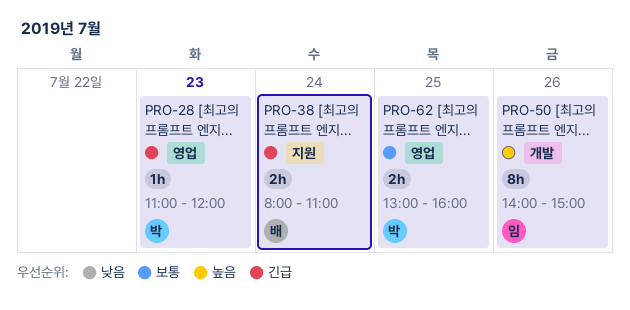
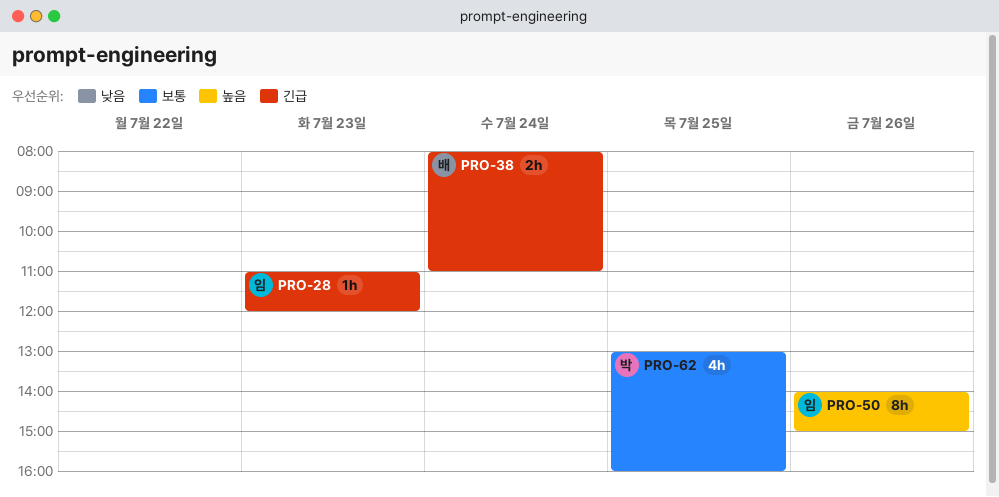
PRO-28, owner: 박 -> 임
PRO-62, estimate: 2h -> 4h

